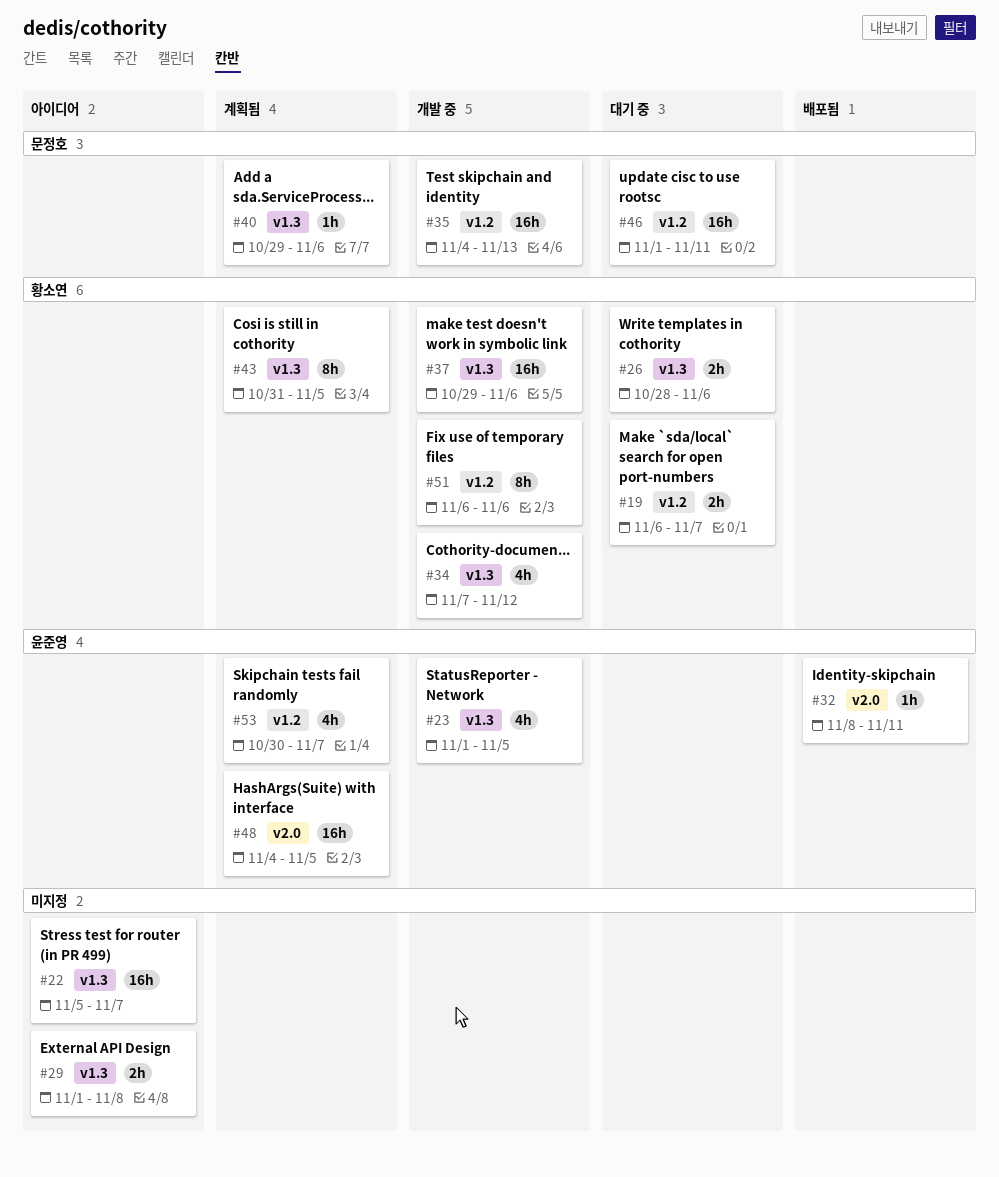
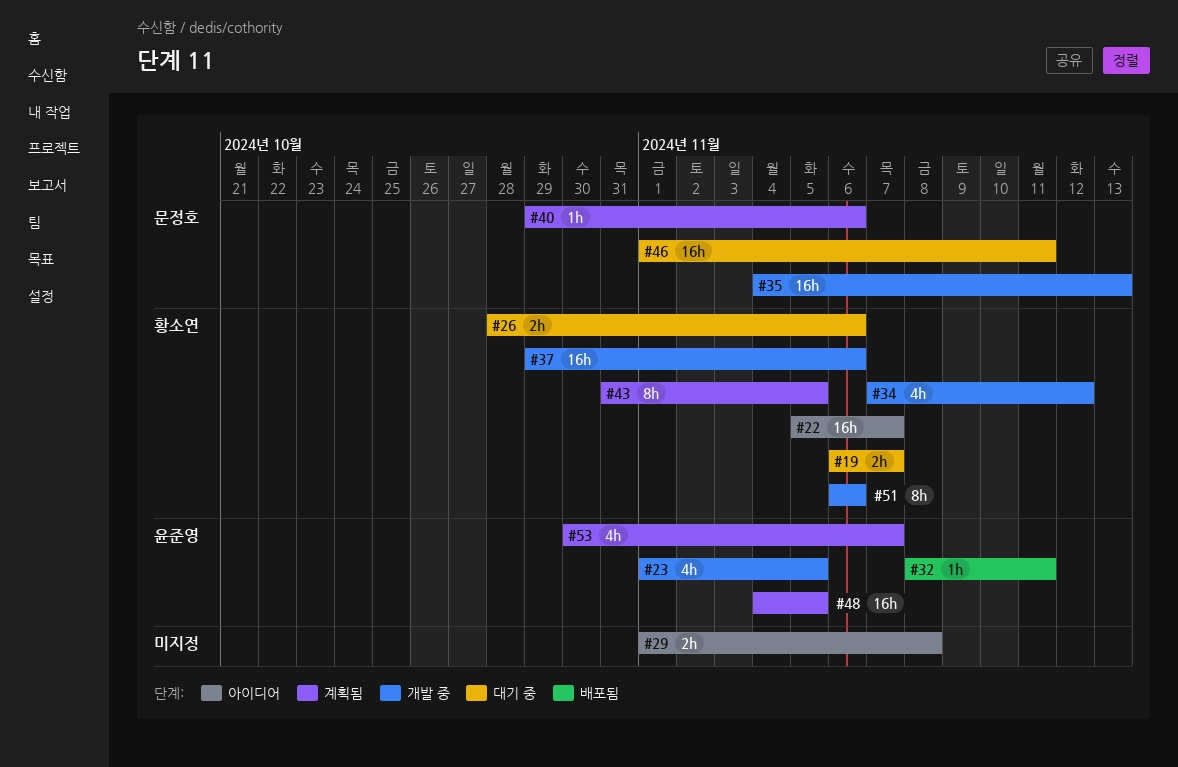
#22, owner: none -> 황소연

